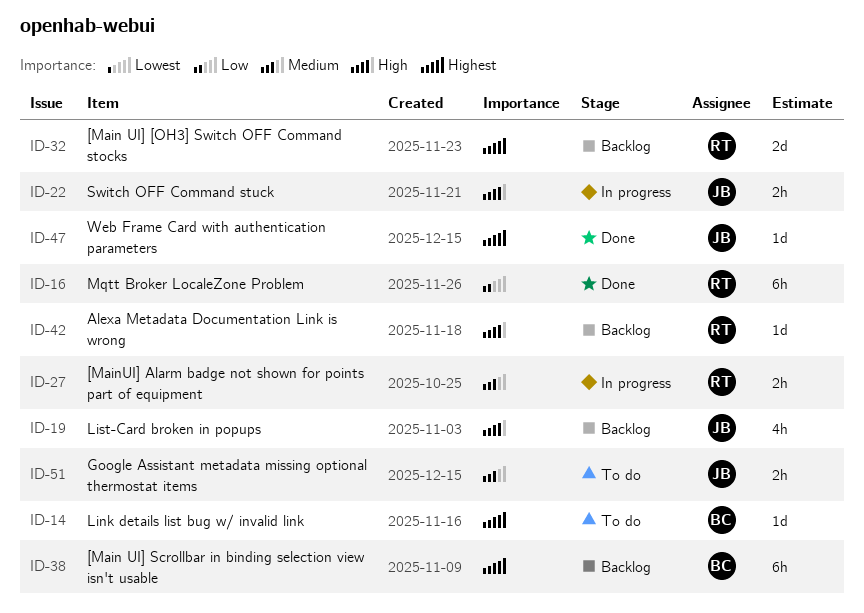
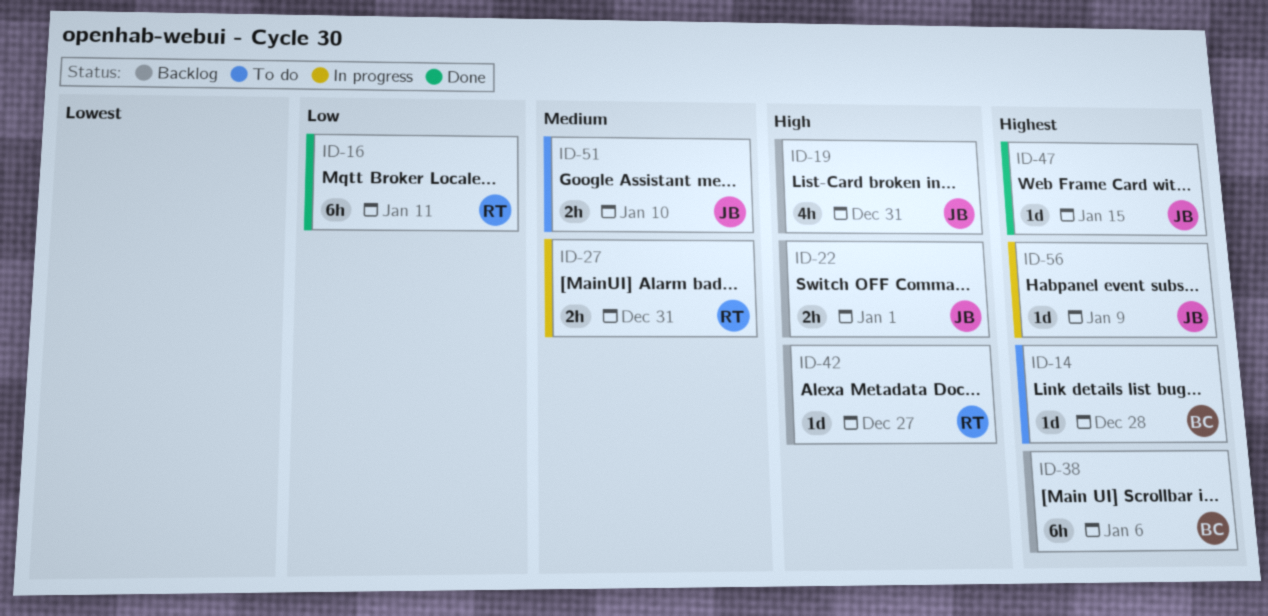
ID-22, status: In progress -> Backlog
ID-32: present -> none
ID-56: none -> present

